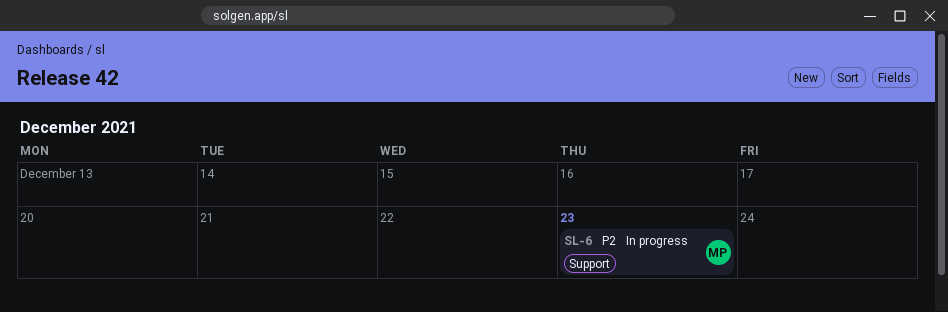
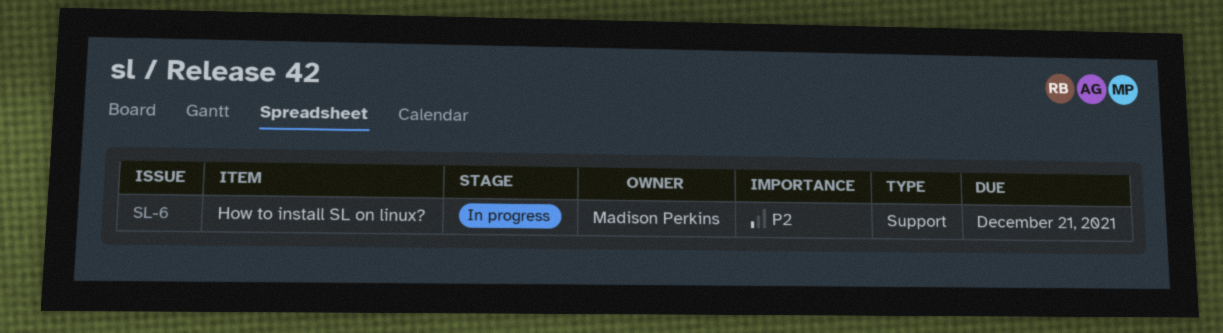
SL-6, due: Dec 23 -> Dec 21

